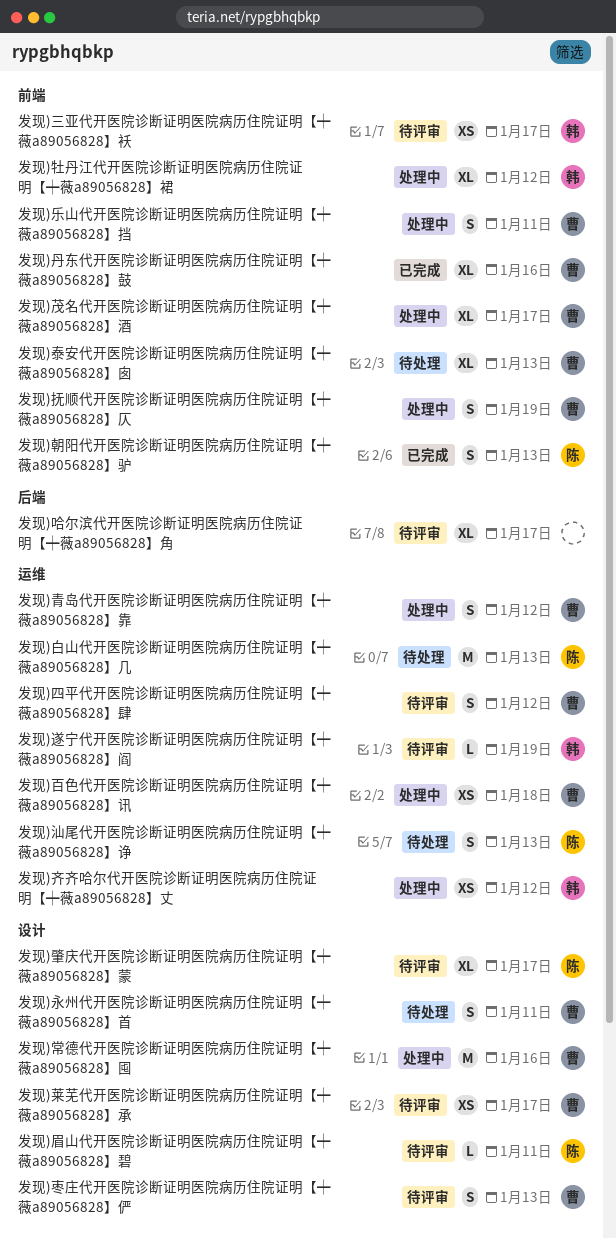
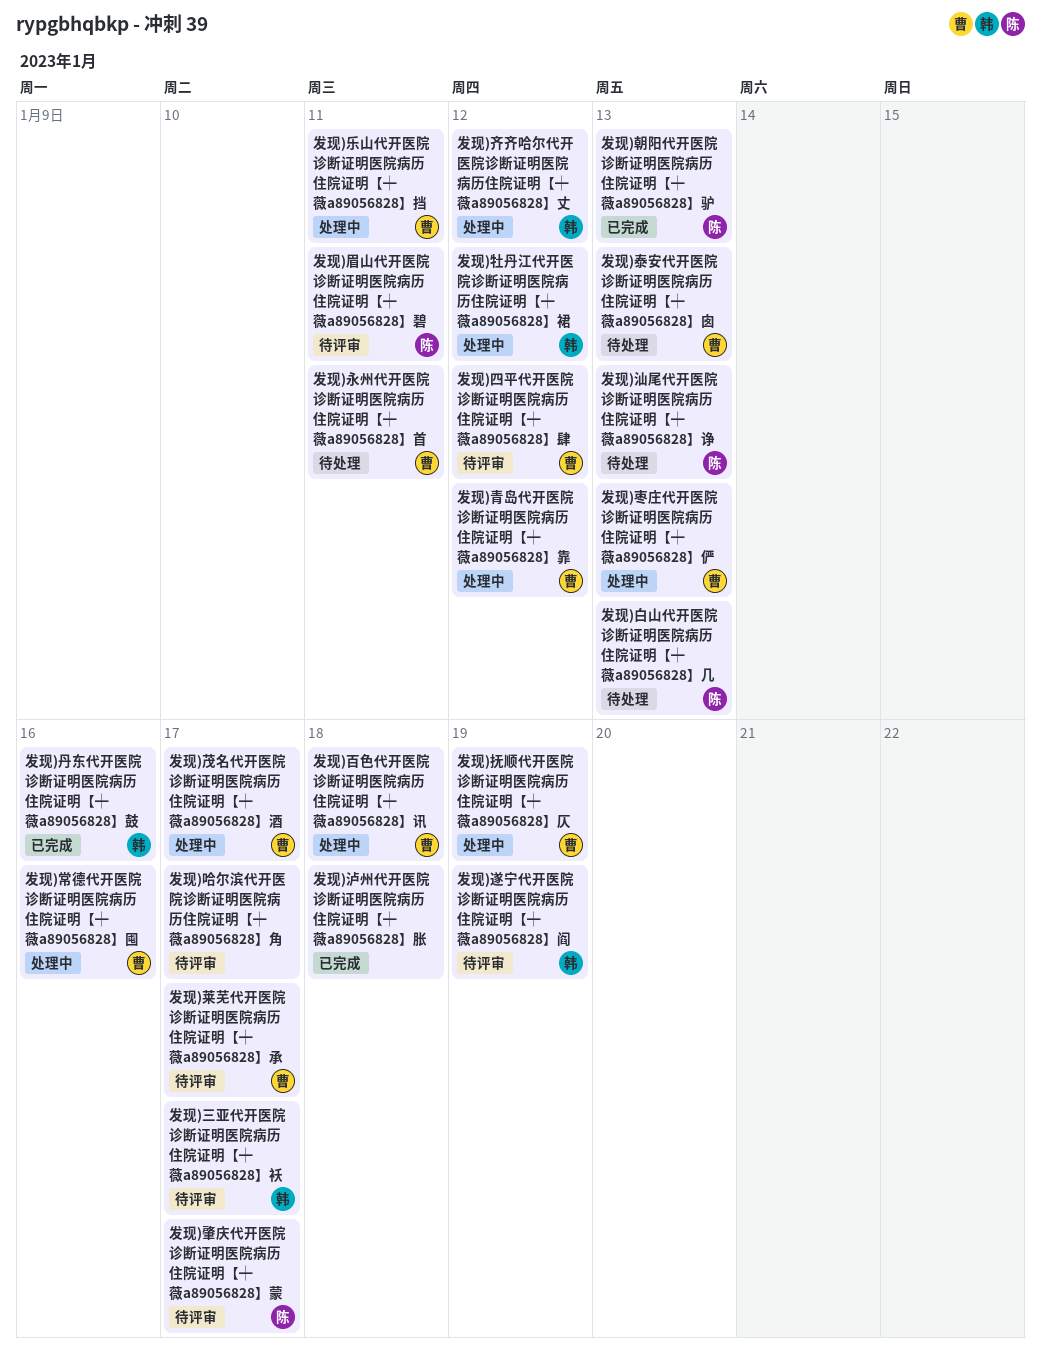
发现)丹东代开医院诊断证明医院病历住院证明【┿薇a89056828】鼓, owner: 曹 -> 韩
发现)枣庄代开医院诊断证明医院病历住院证明【┿薇a89056828】俨, status: 待评审 -> 处理中
发现)泸州代开医院诊断证明医院病历住院证明【┿薇a89056828】胀: none -> present

